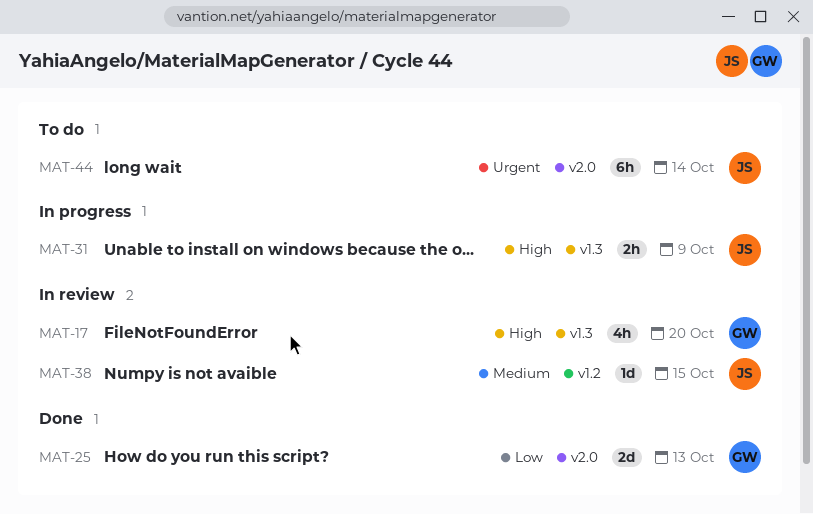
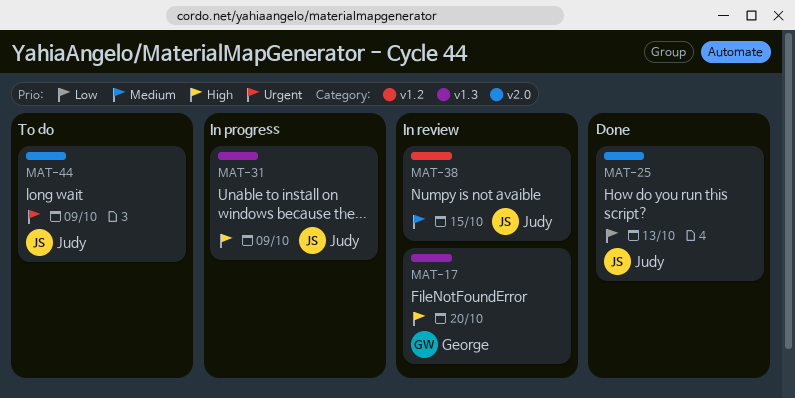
MAT-25, owner: George -> Judy
MAT-44, due: Oct 14 -> Oct 9

